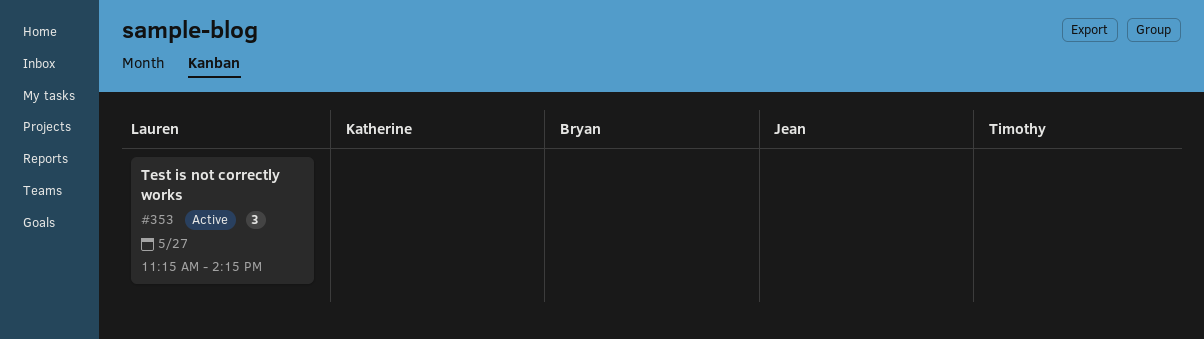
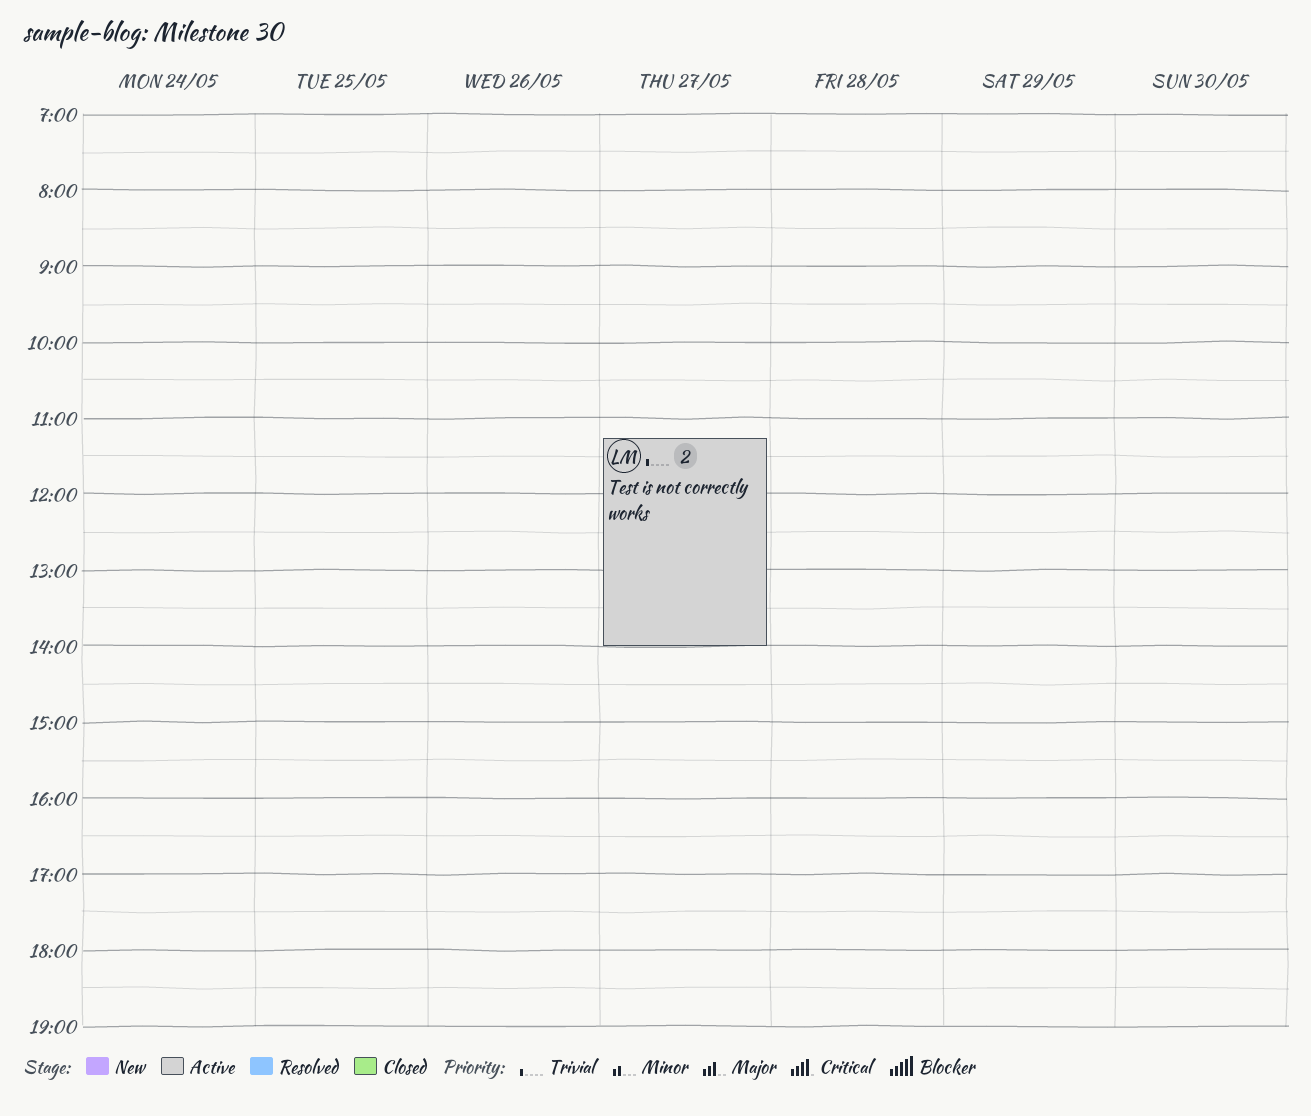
Test is not correctly works, estimate: 3 -> 2
Test is not correctly works, ends: 14:15 -> 14:00

